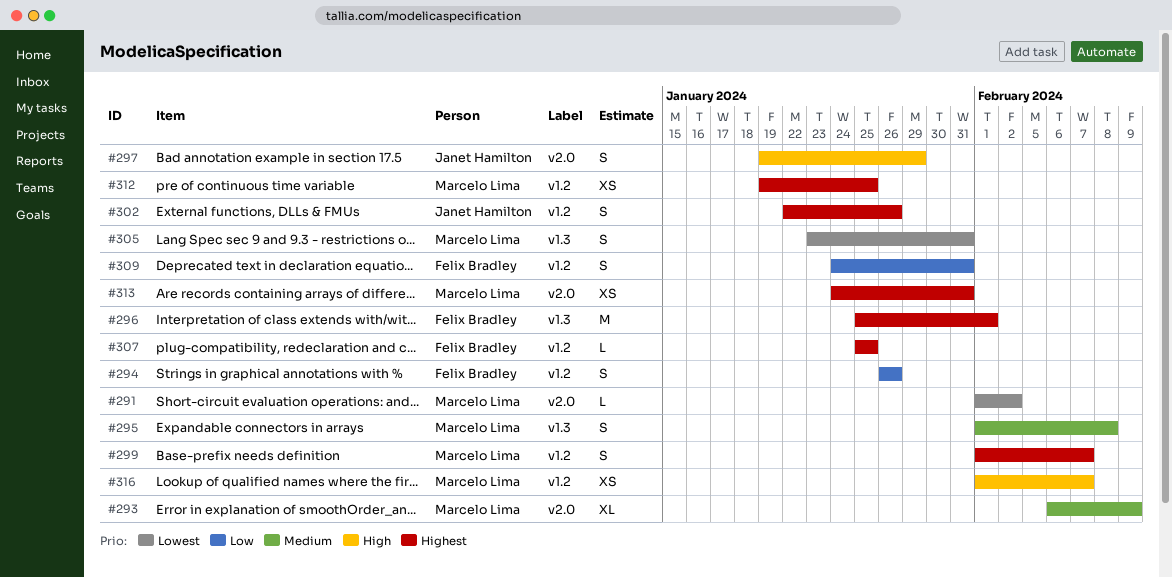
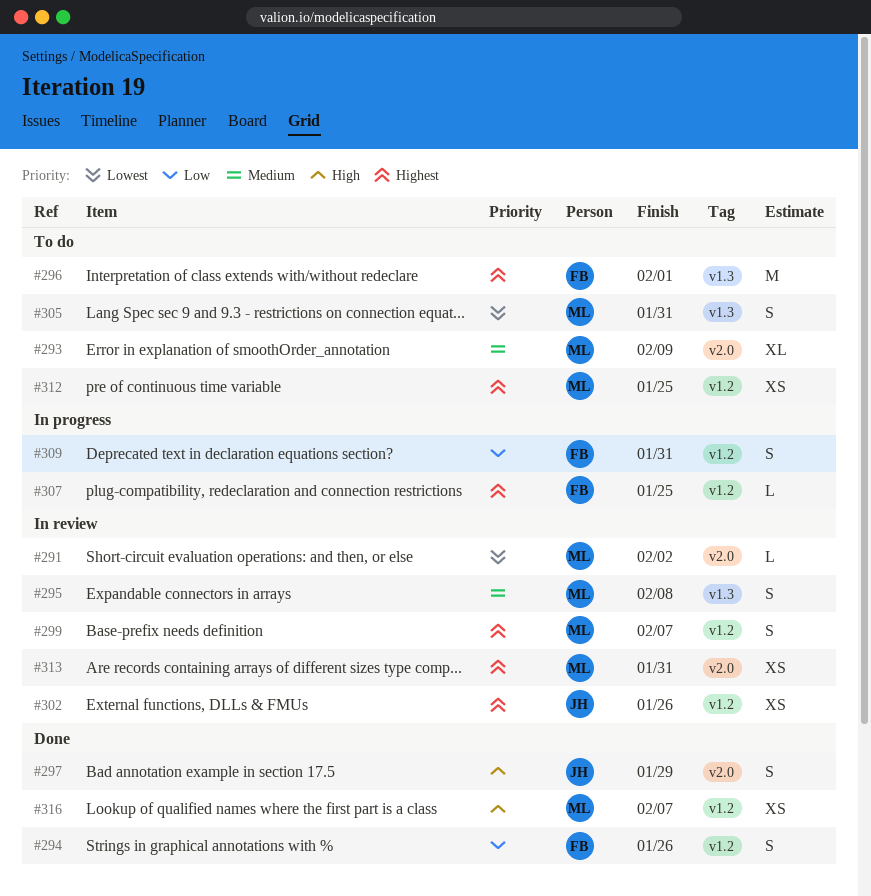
#302, estimate: S -> XS

